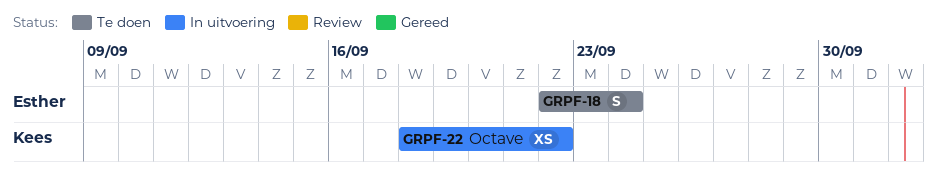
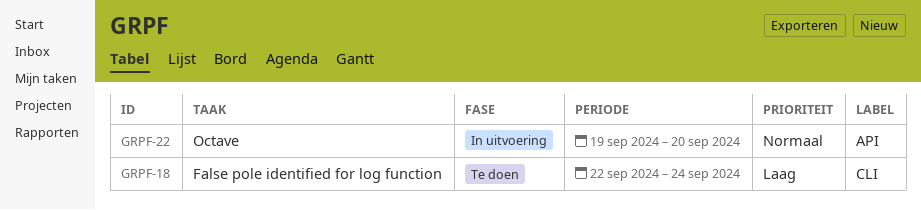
GRPF-22, start: Sep 18 -> Sep 19
GRPF-22, due: Sep 22 -> Sep 20

